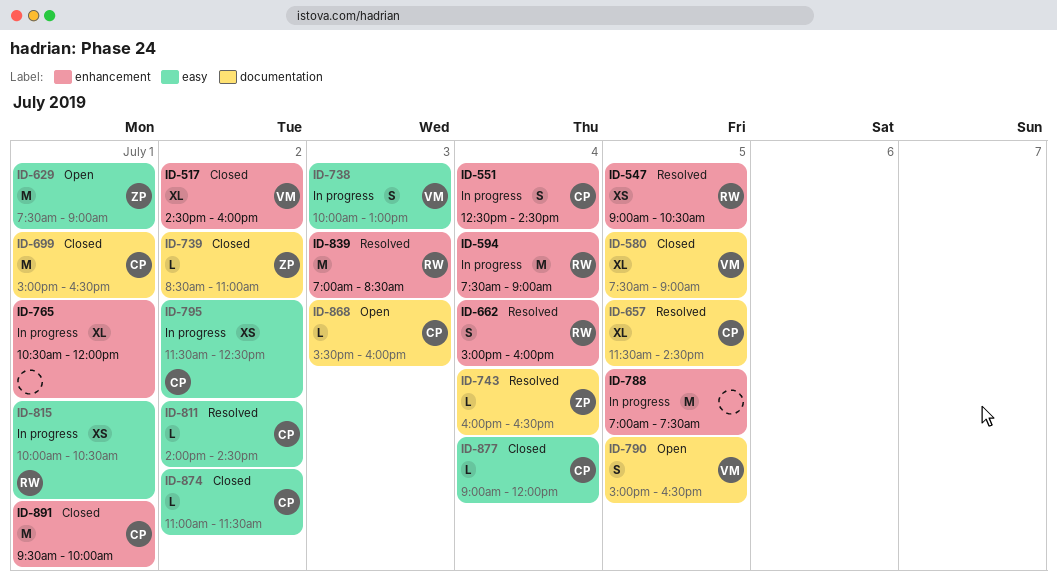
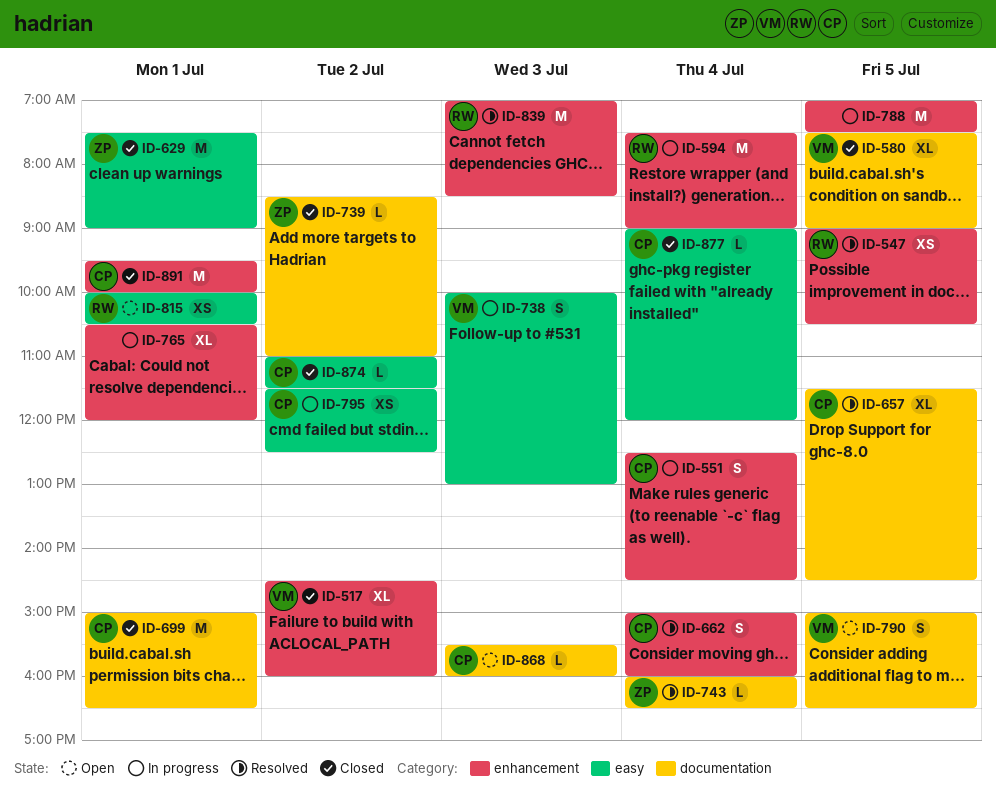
ID-629, status: Open -> Closed
ID-662, owner: RW -> CP
ID-811: present -> none
ID-815, status: In progress -> Open

